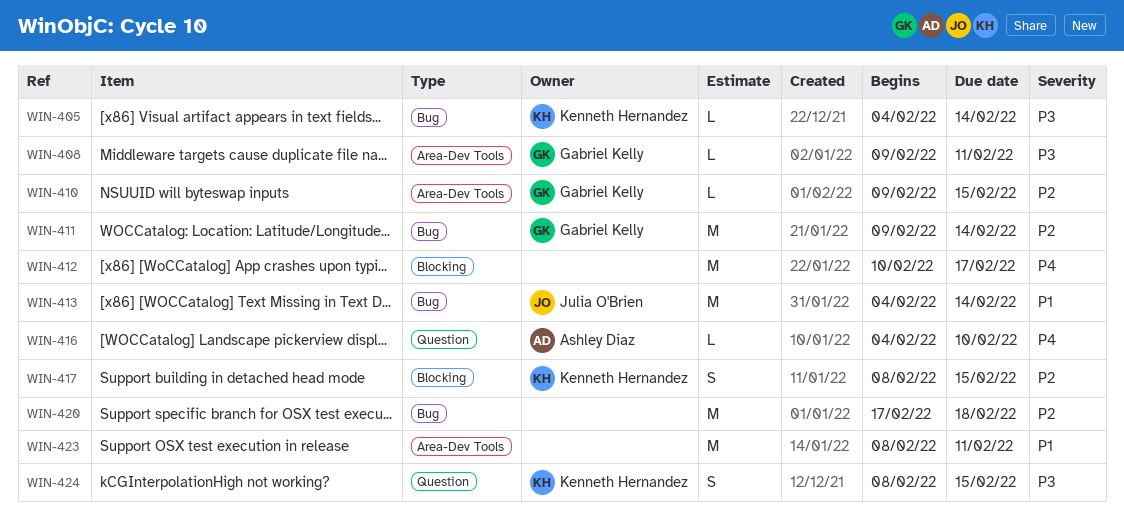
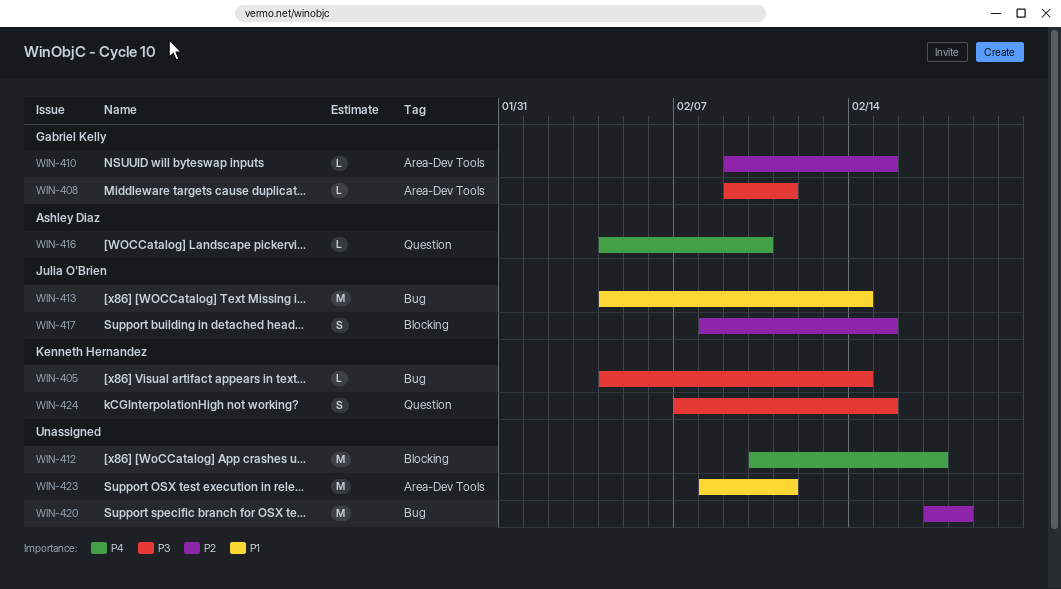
WIN-411: present -> none
WIN-417, owner: Kenneth Hernandez -> Julia O'Brien
WIN-424, start: Feb 8 -> Feb 7

